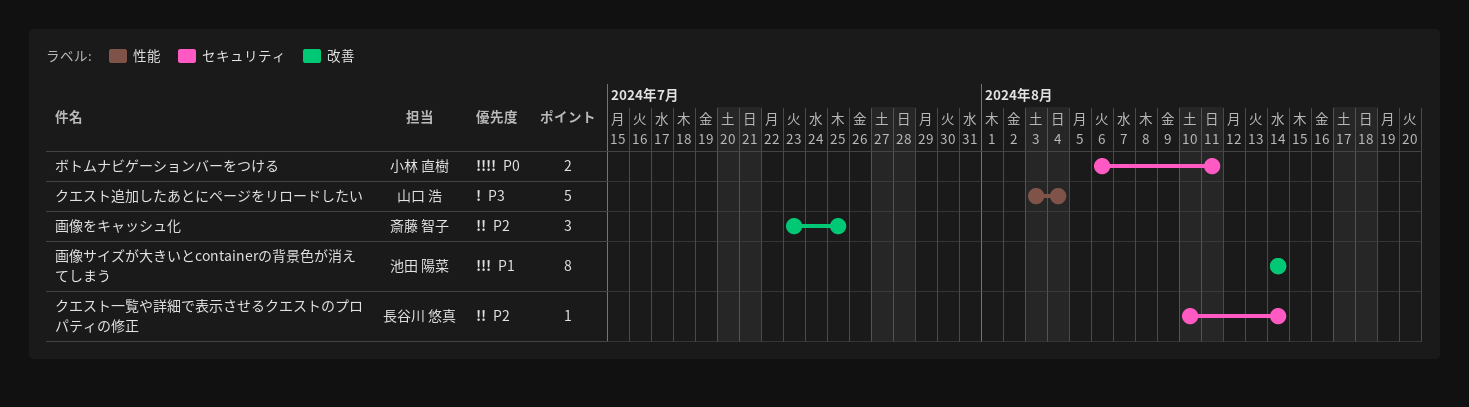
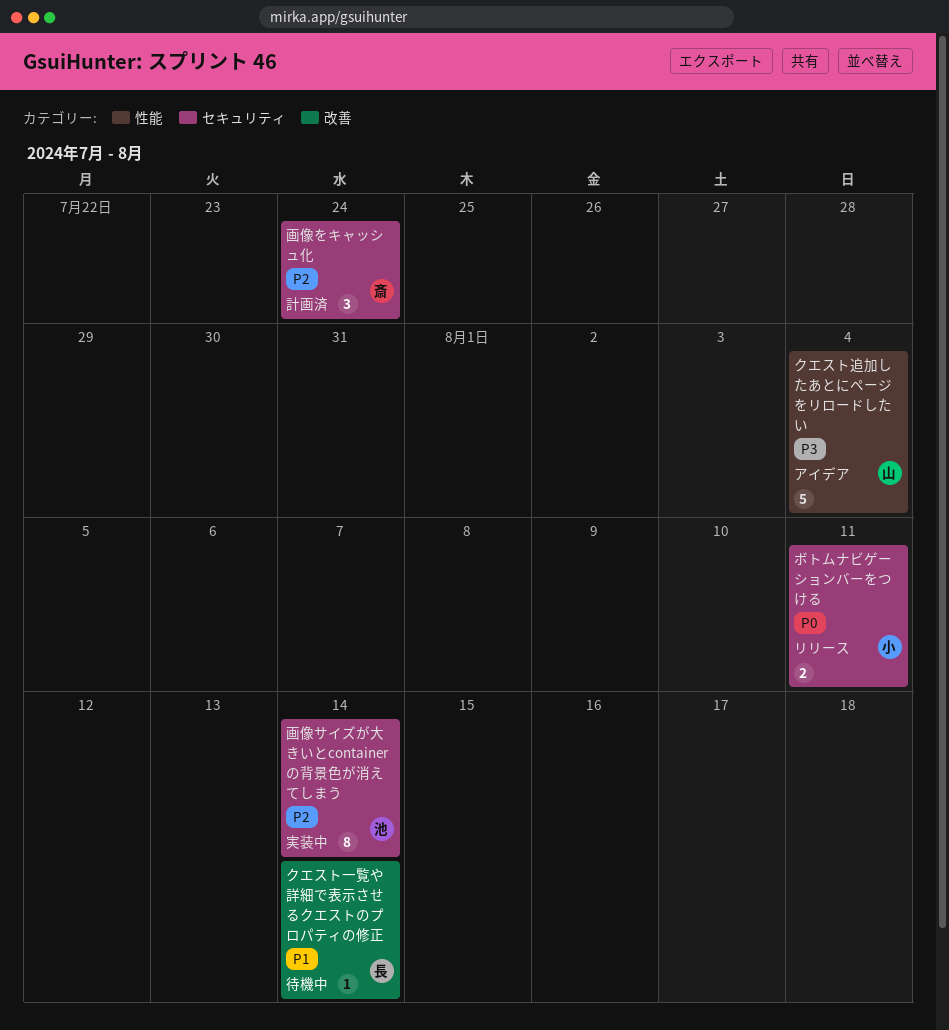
クエスト一覧や詳細で表示させるクエストのプロパティの修正, priority: P2 -> P1
クエスト一覧や詳細で表示させるクエストのプロパティの修正, label: セキュリティ -> 改善
画像をキャッシュ化, label: 改善 -> セキュリティ
画像をキャッシュ化, due: Jul 25 -> Jul 24
画像サイズが大きいとcontainerの背景色が消えてしまう, priority: P1 -> P2
画像サイズが大きいとcontainerの背景色が消えてしまう, label: 改善 -> セキュリティ

